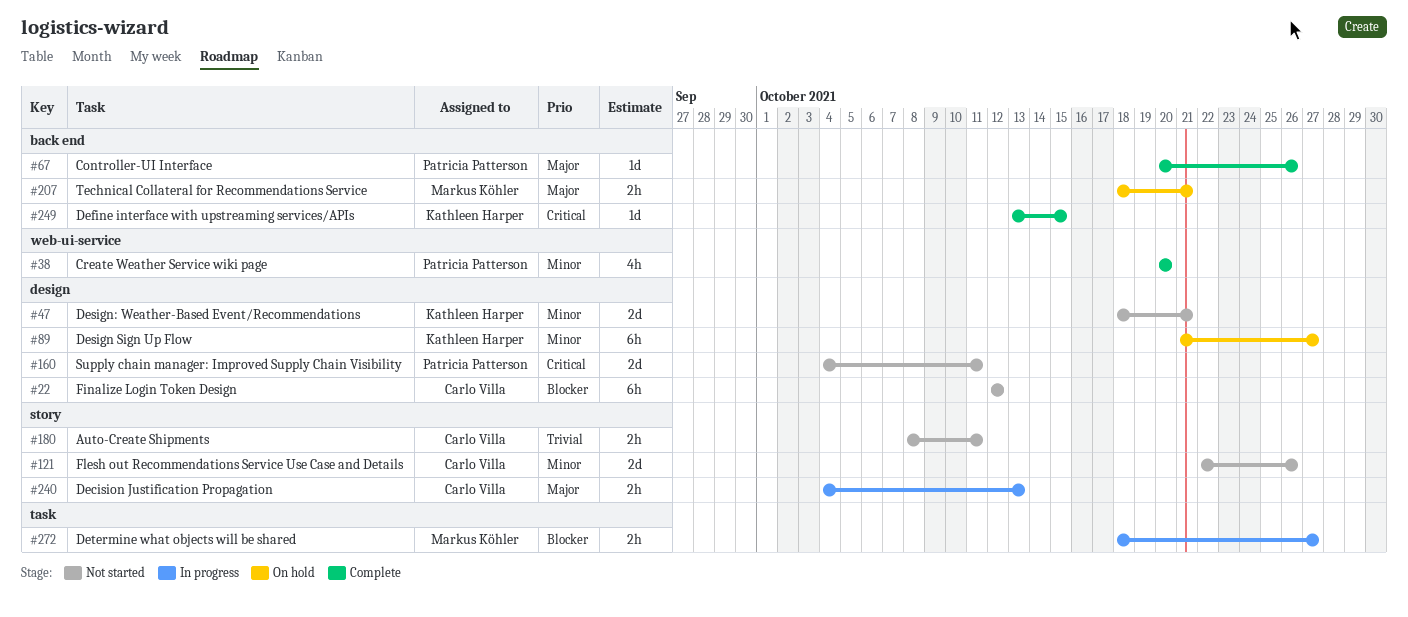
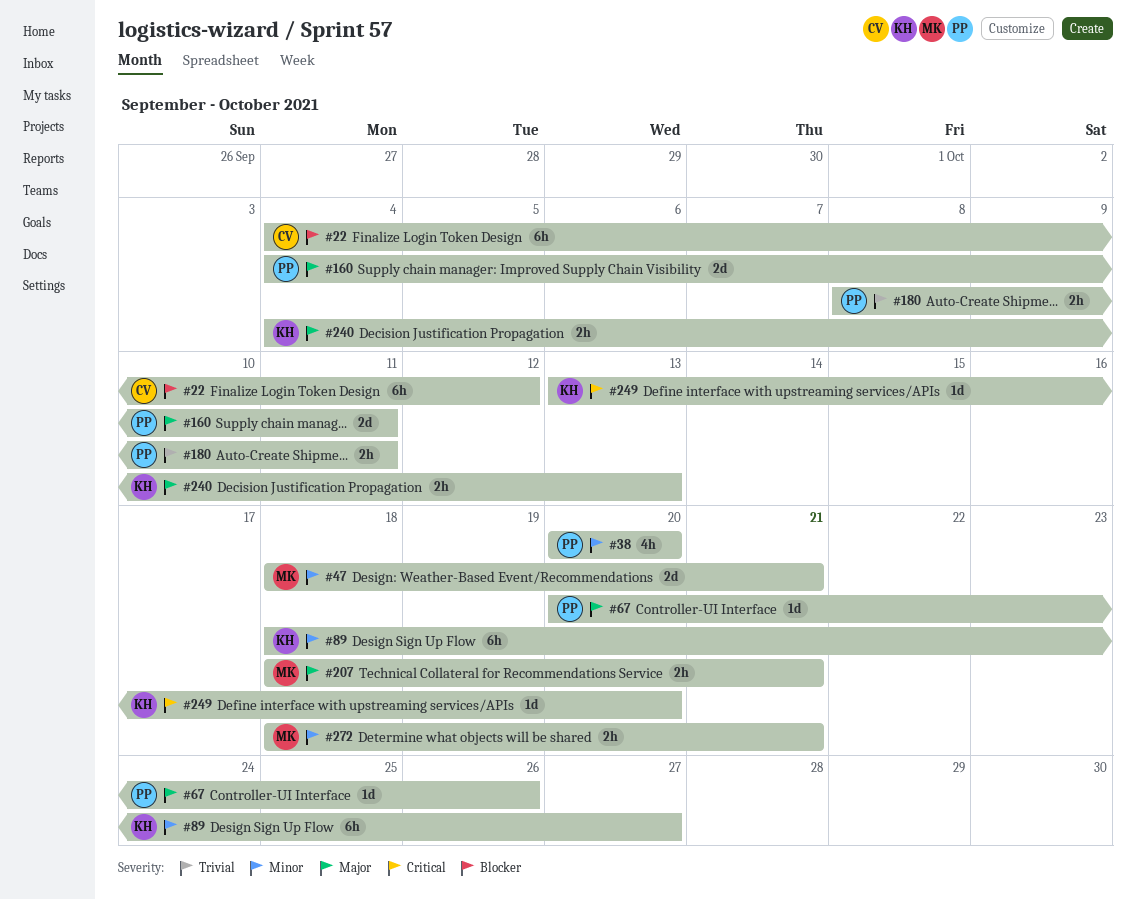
#22, start: Oct 12 -> Oct 4
#47, owner: Kathleen Harper -> Markus Köhler
#89, start: Oct 21 -> Oct 18
#121: present -> none
#160, priority: Critical -> Major
#180, owner: Carlo Villa -> Patricia Patterson
#240, owner: Carlo Villa -> Kathleen Harper
#249, due: Oct 15 -> Oct 20
#272, priority: Blocker -> Minor
#272, due: Oct 27 -> Oct 21

